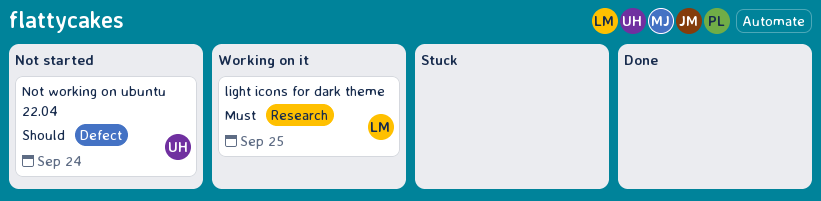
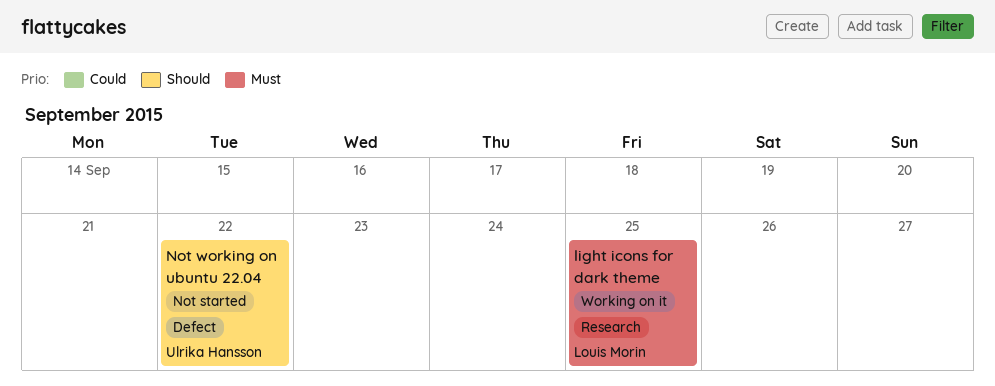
Not working on ubuntu 22.04, due: Sep 24 -> Sep 22

